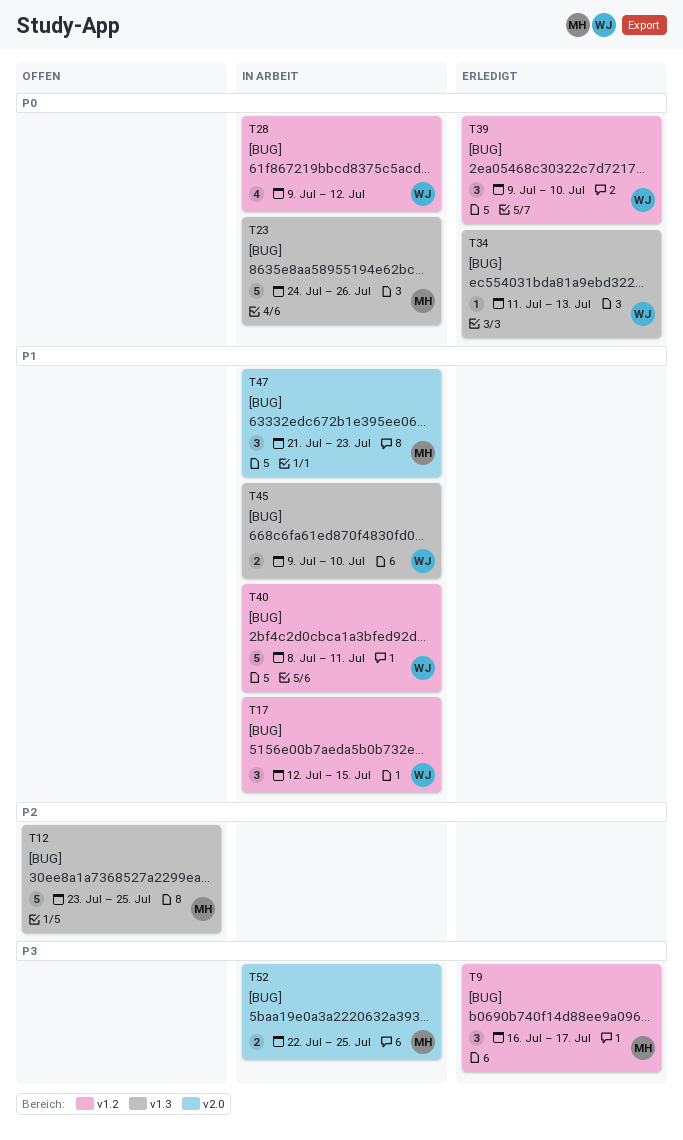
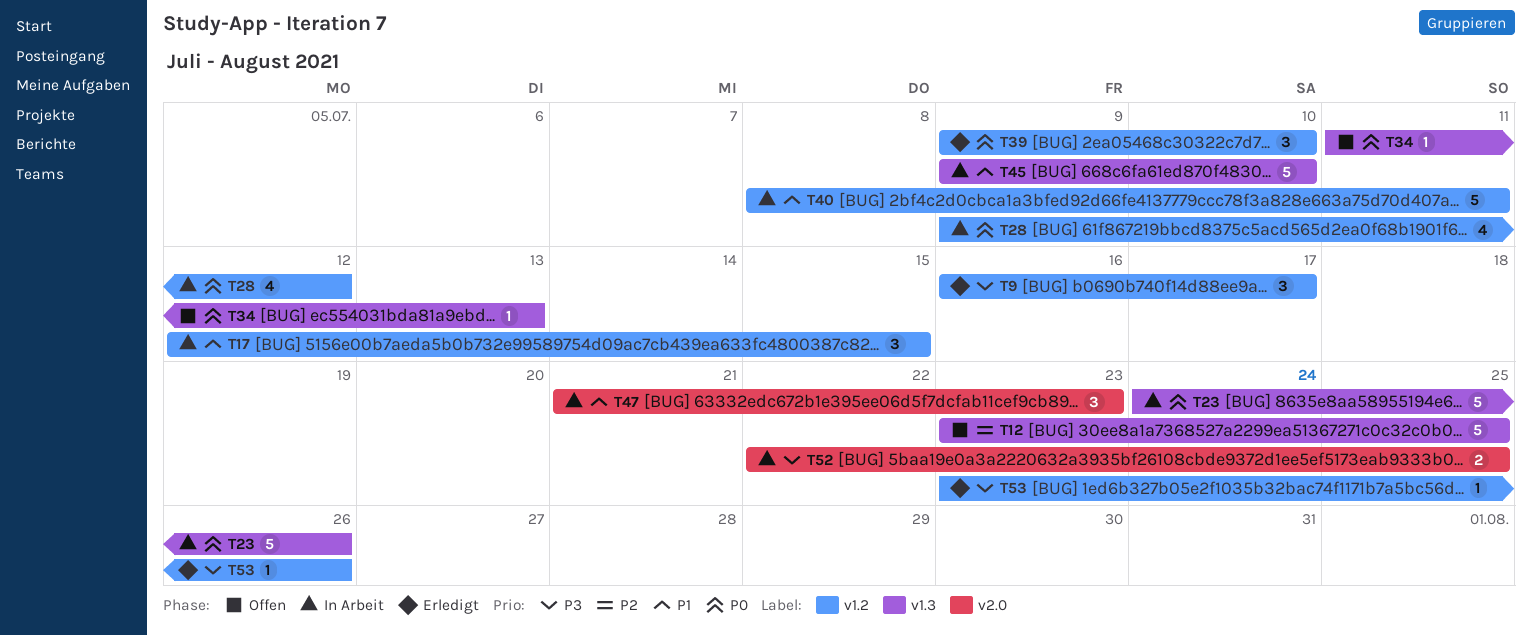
T34, status: Erledigt -> Offen
T45, estimate: 2 -> 5
T53: none -> present

